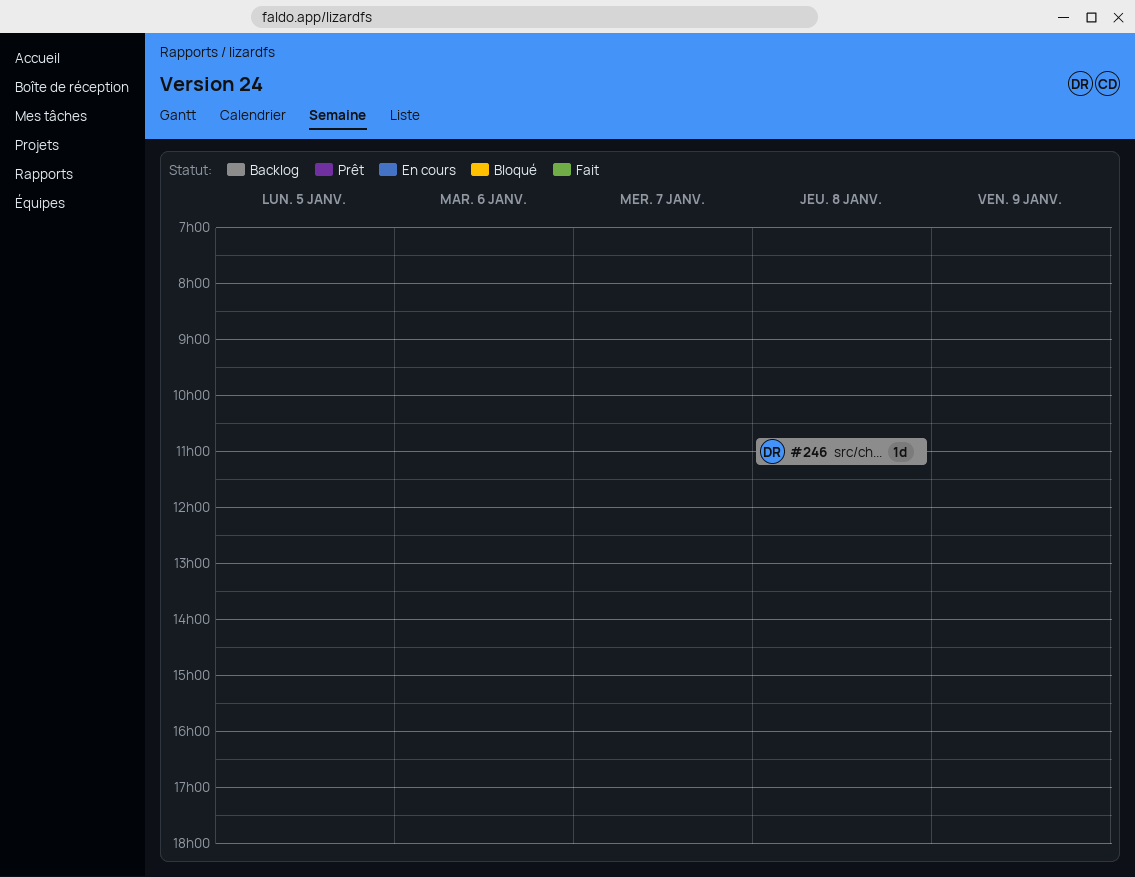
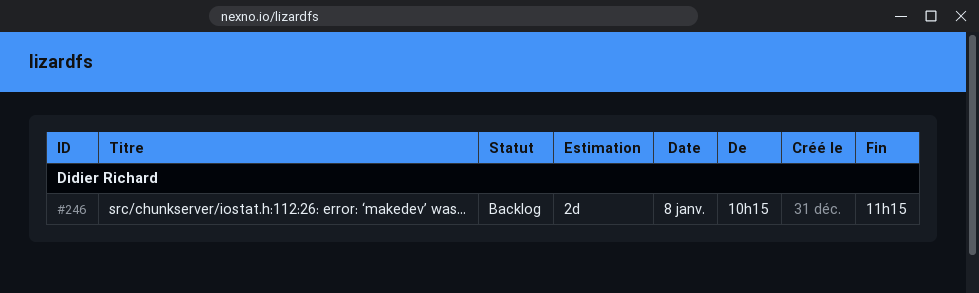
#246, estimate: 1d -> 2d
#246, begins: 10:45 -> 10:15

